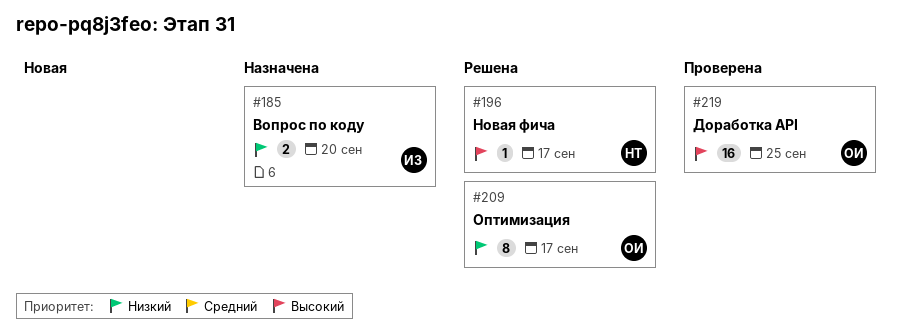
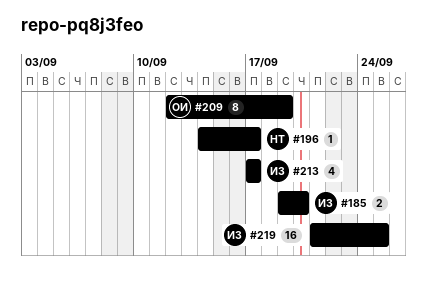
#209, due: Sep 17 -> Sep 19
#213: none -> present
#219, owner: ОИ -> ИЗ

